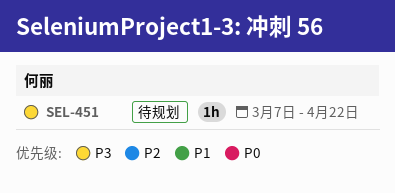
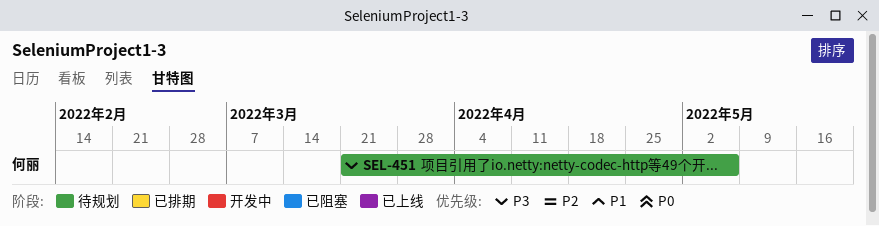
SEL-451, start: Mar 7 -> Mar 21
SEL-451, due: Apr 22 -> May 6

